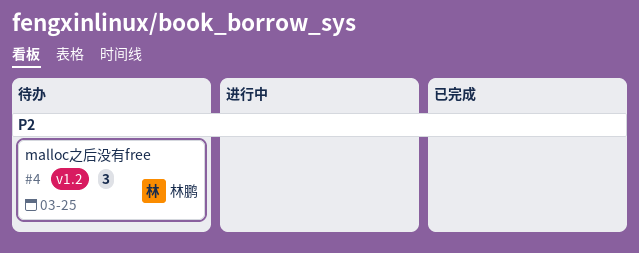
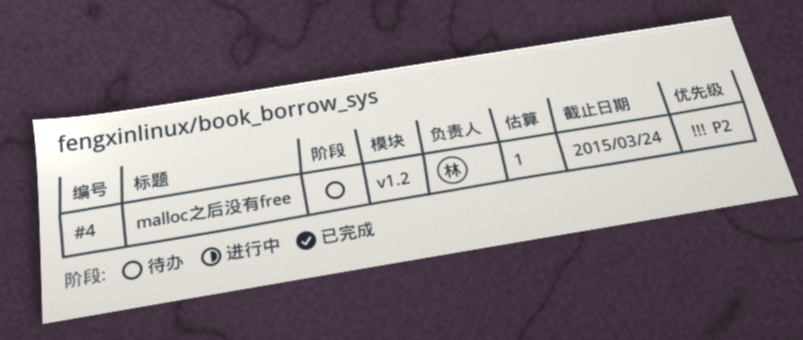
#4, estimate: 3 -> 1
#4, due: Mar 25 -> Mar 24

